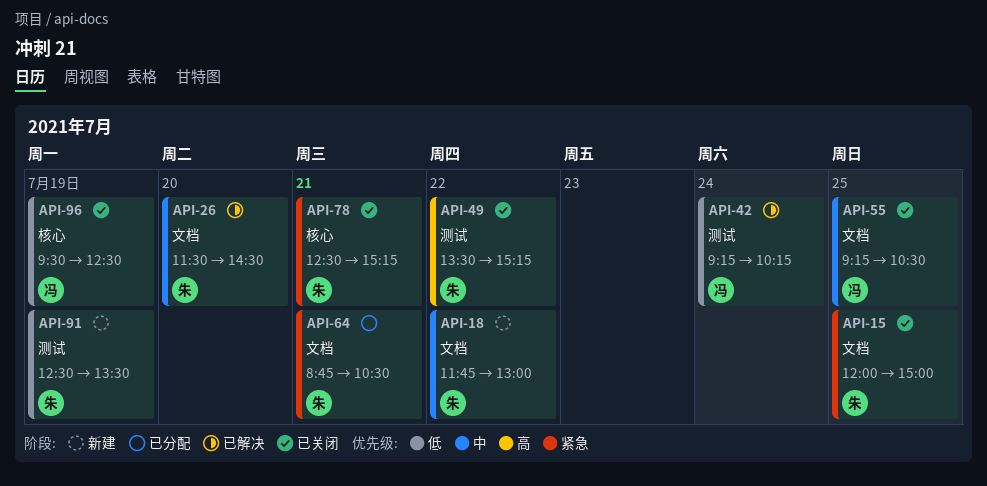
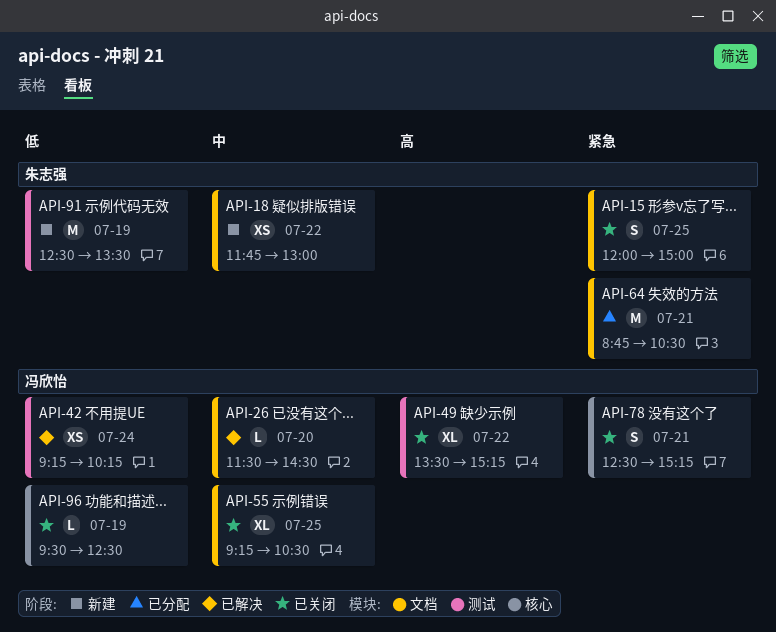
API-26, owner: 朱志强 -> 冯欣怡
API-49, owner: 朱志强 -> 冯欣怡
API-78, owner: 朱志强 -> 冯欣怡

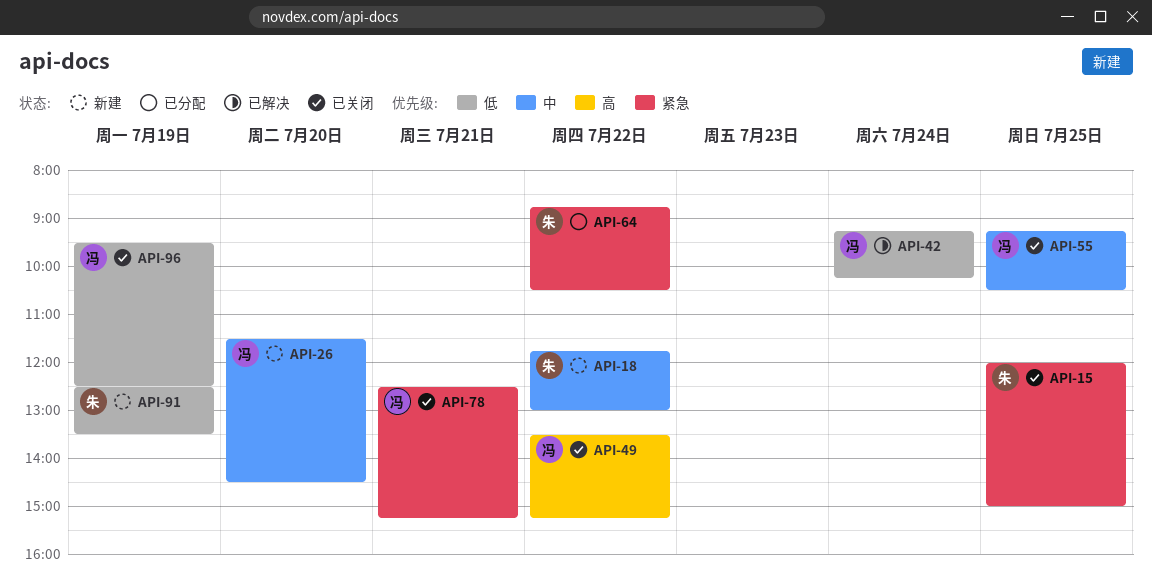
API-26, status: 已解决 -> 新建
API-64, day: Jul 21 -> Jul 22

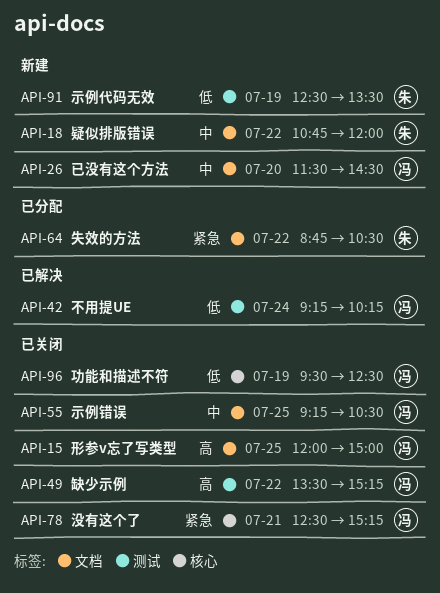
API-15, owner: 朱 -> 冯
API-15, priority: 紧急 -> 高
API-18, begins: 11:45 -> 10:45
API-18, ends: 13:00 -> 12:00

